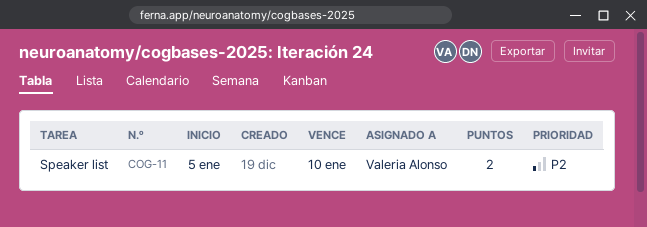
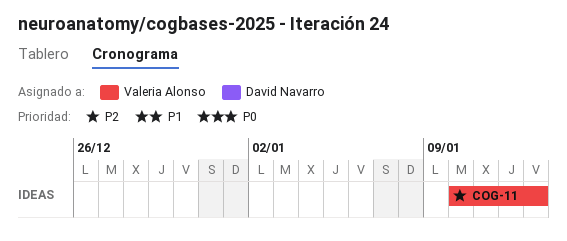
COG-11, start: Jan 5 -> Jan 10
COG-11, due: Jan 10 -> Jan 13

